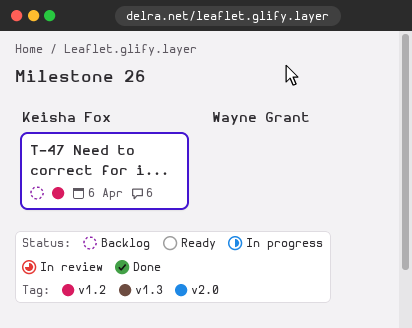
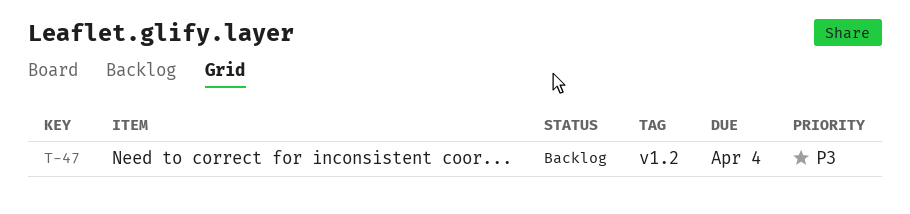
T-47, due: Apr 6 -> Apr 4

